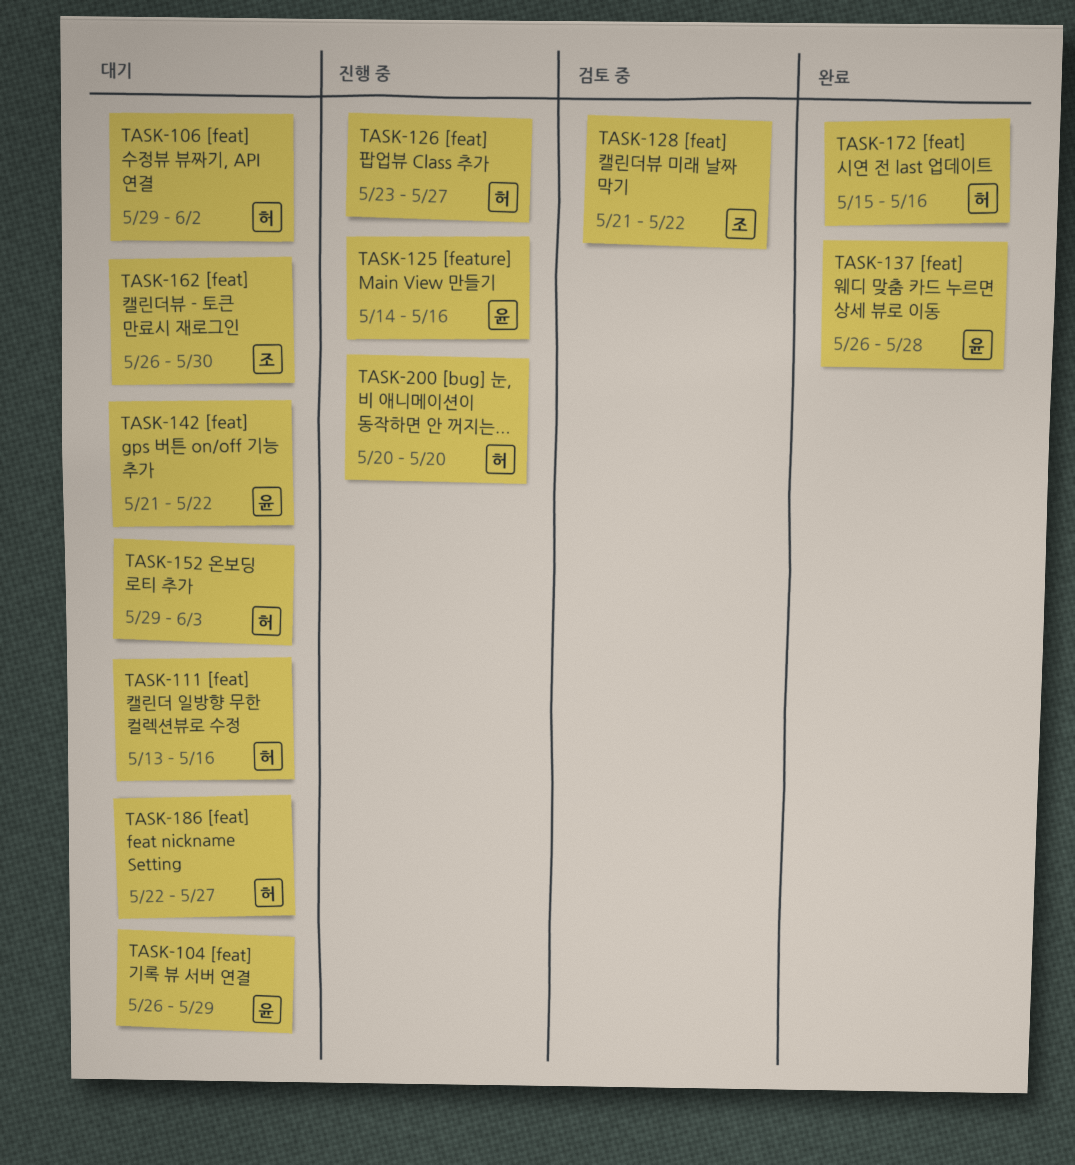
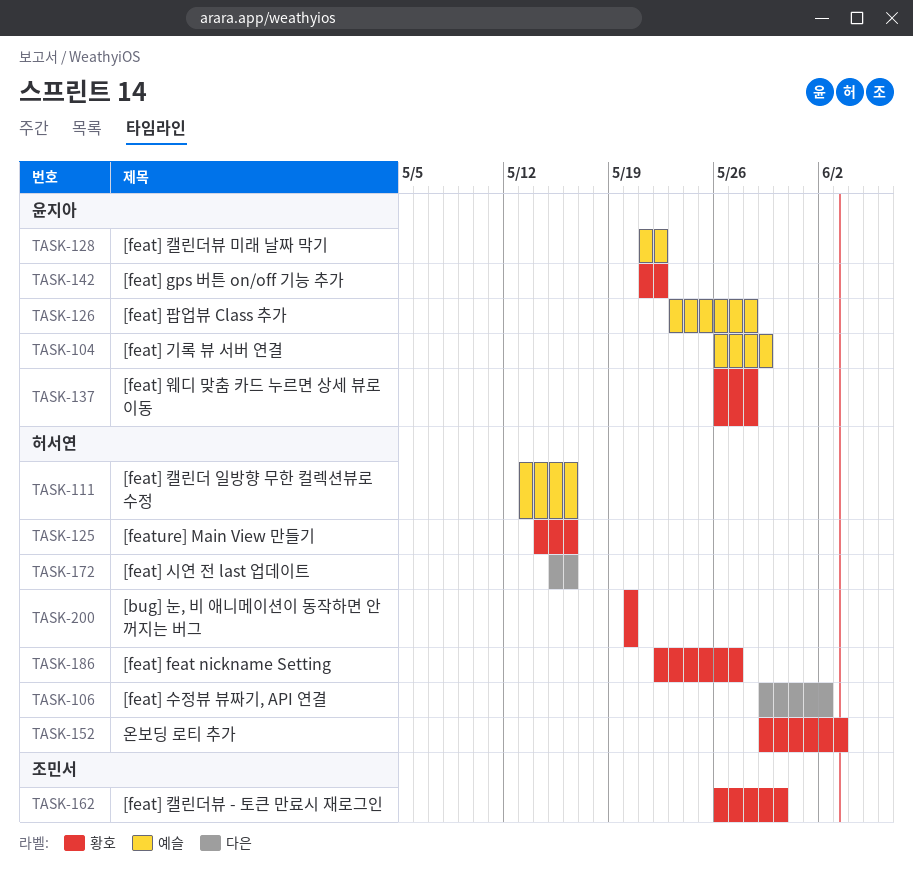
TASK-125, owner: 윤지아 -> 허서연
TASK-126, owner: 허서연 -> 윤지아
TASK-126, due: May 27 -> May 28
TASK-128, owner: 조민서 -> 윤지아

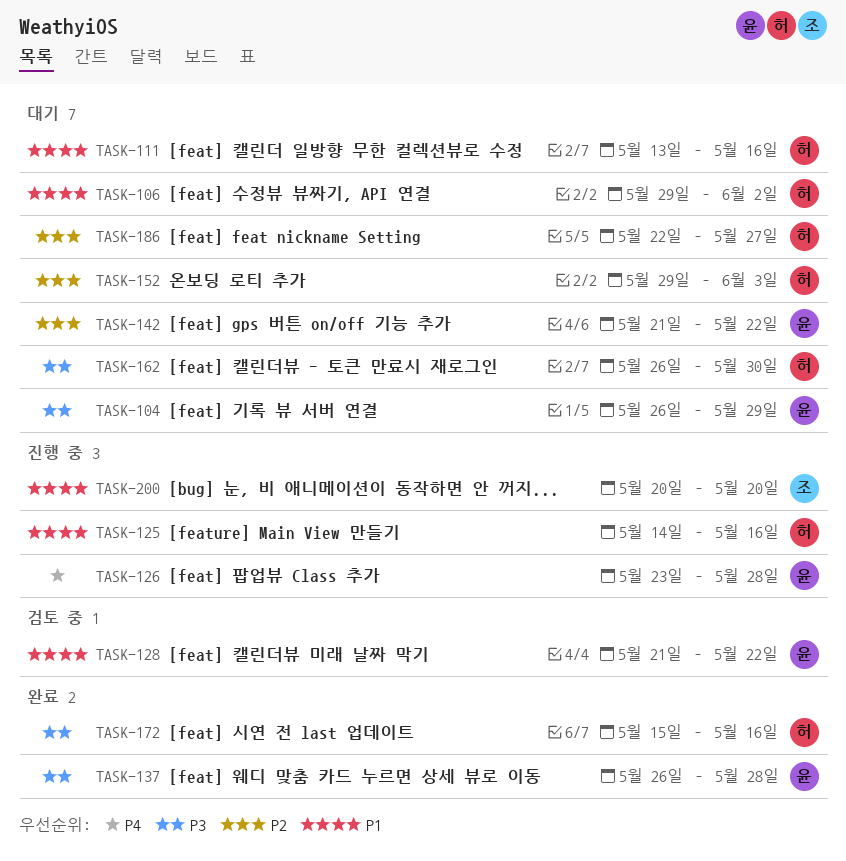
TASK-162, owner: 조민서 -> 허서연
TASK-200, owner: 허서연 -> 조민서

